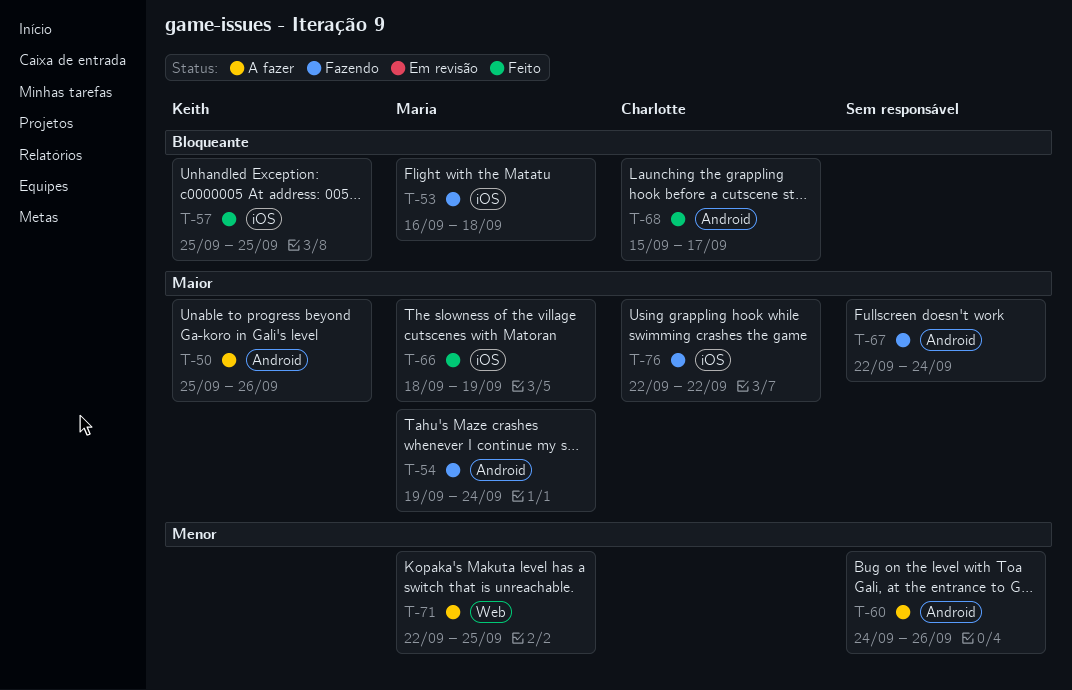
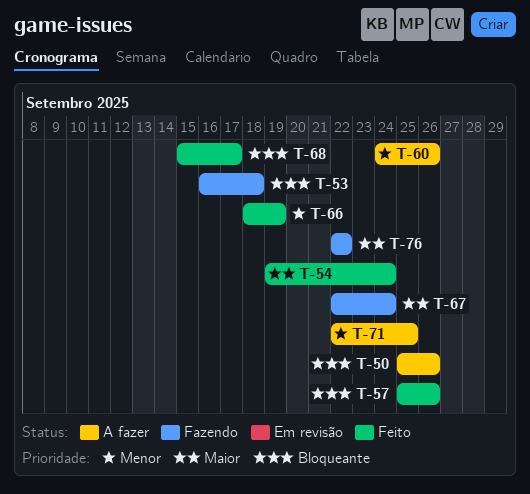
T-50, priority: Maior -> Bloqueante
T-54, status: Fazendo -> Feito
T-57, due: Sep 25 -> Sep 26
T-66, priority: Maior -> Menor

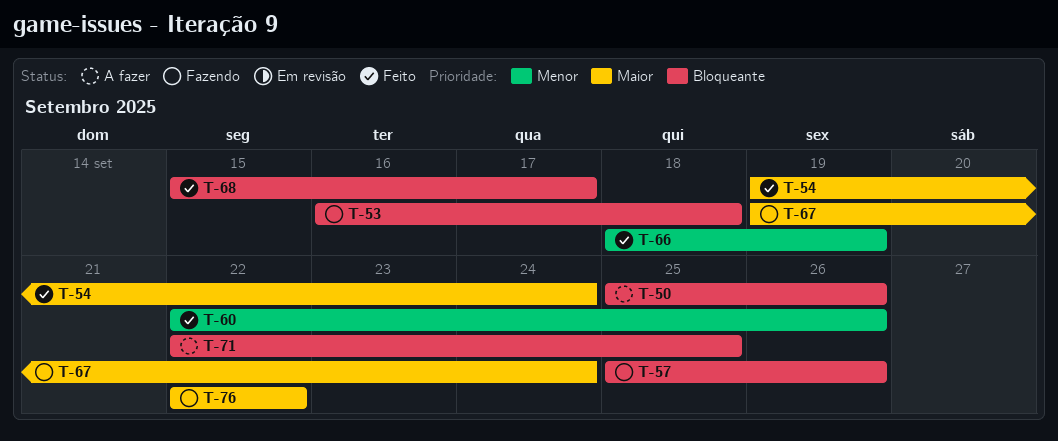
T-57, status: Feito -> Fazendo
T-60, status: A fazer -> Feito
T-60, start: Sep 24 -> Sep 22
T-67, start: Sep 22 -> Sep 19
T-71, priority: Menor -> Bloqueante

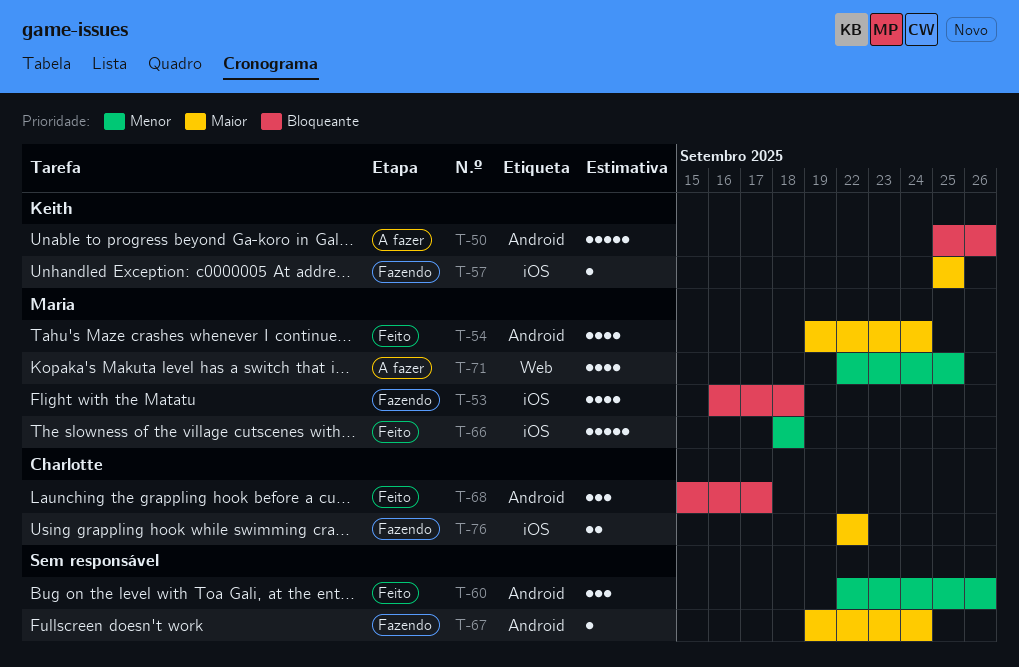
T-57, priority: Bloqueante -> Maior
T-57, due: Sep 26 -> Sep 25
T-66, due: Sep 19 -> Sep 18
T-71, priority: Bloqueante -> Menor

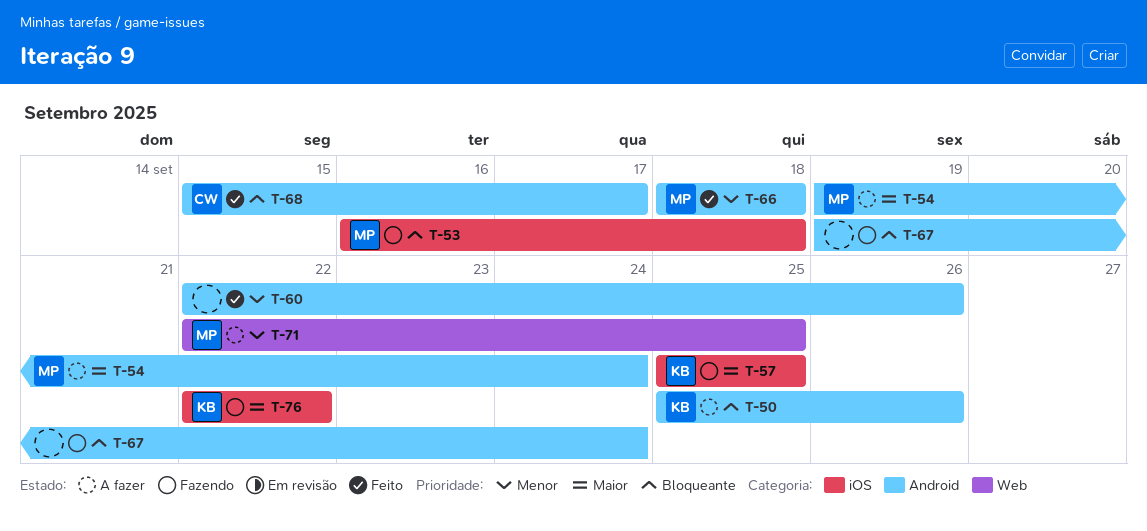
T-54, status: Feito -> A fazer
T-66, label: iOS -> Android
T-67, priority: Maior -> Bloqueante
T-76, owner: Charlotte -> Keith

